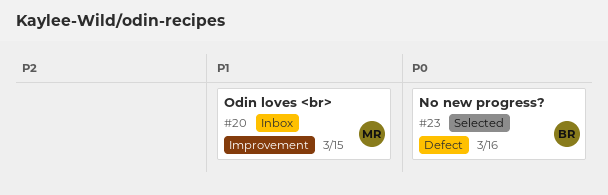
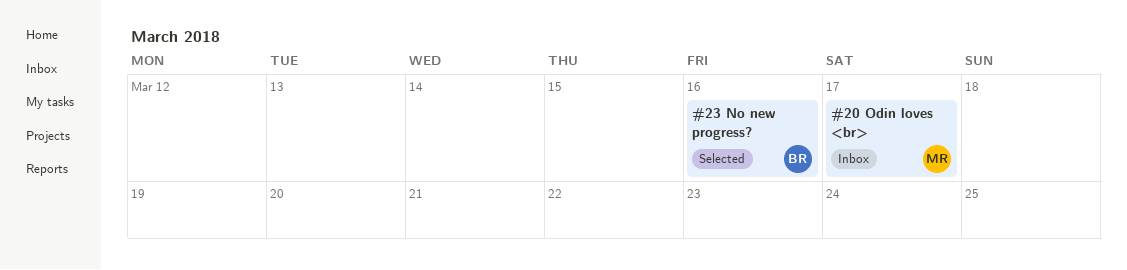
#20, due: Mar 15 -> Mar 17

